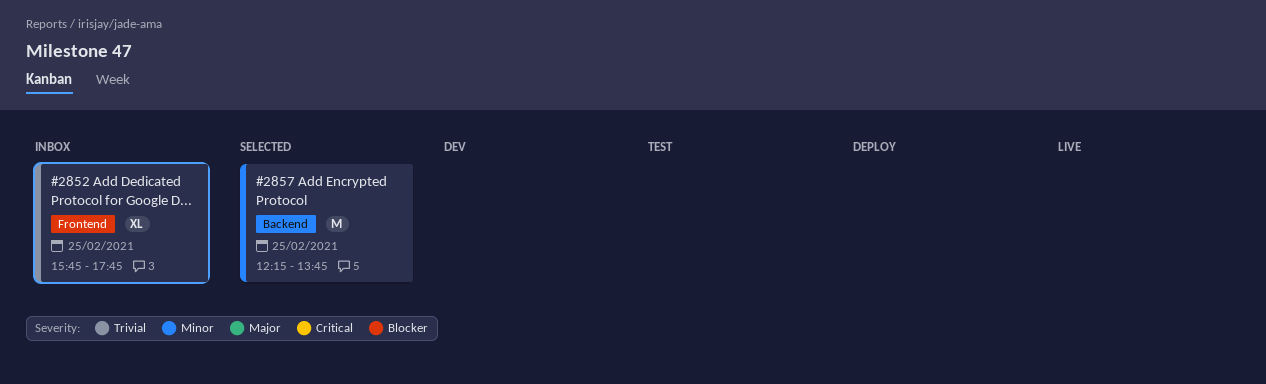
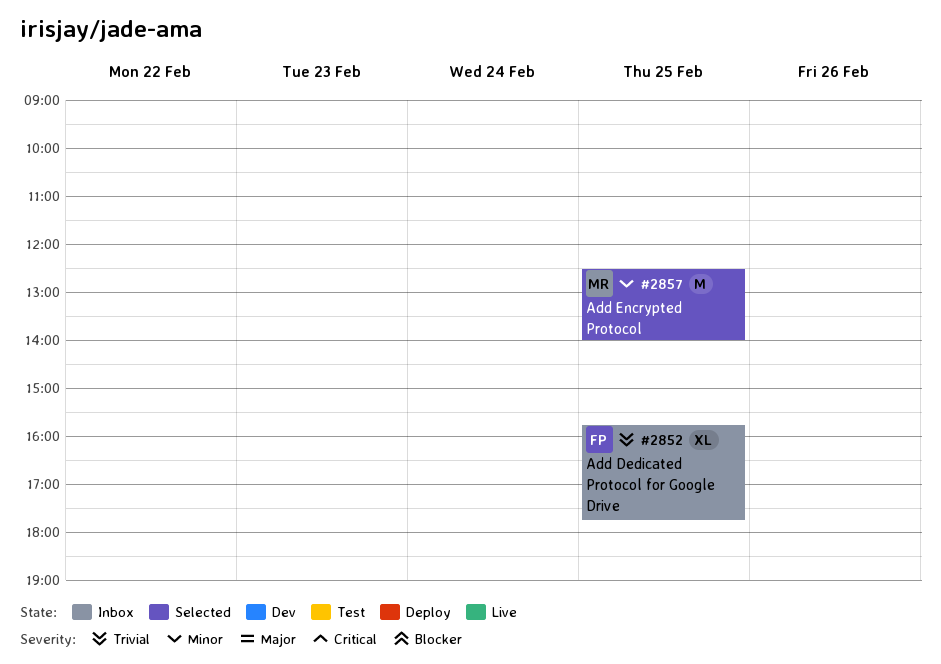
#2857, begins: 12:15 -> 12:30
#2857, ends: 13:45 -> 14:00

